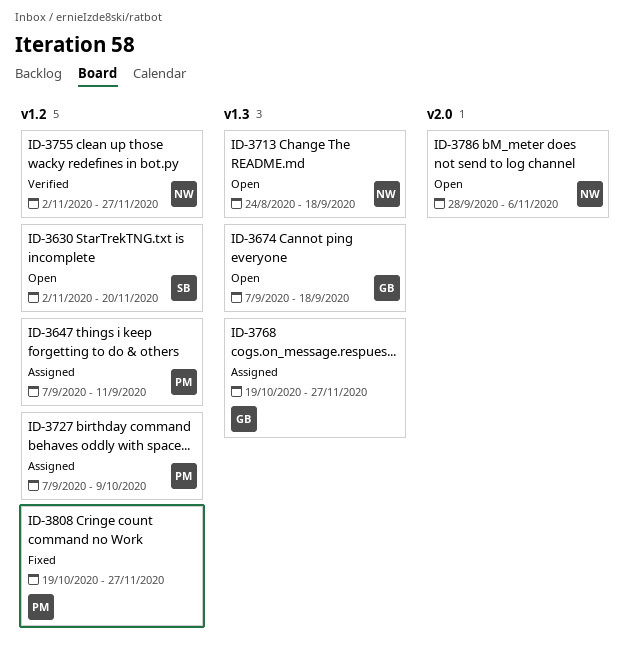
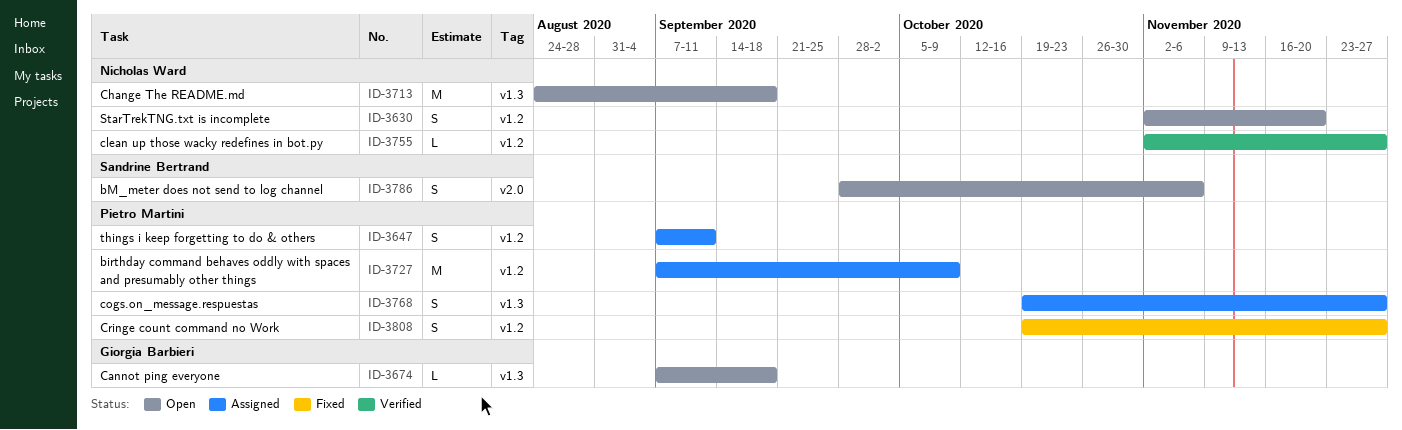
ID-3630, owner: Sandrine Bertrand -> Nicholas Ward
ID-3768, owner: Giorgia Barbieri -> Pietro Martini
ID-3786, owner: Nicholas Ward -> Sandrine Bertrand

